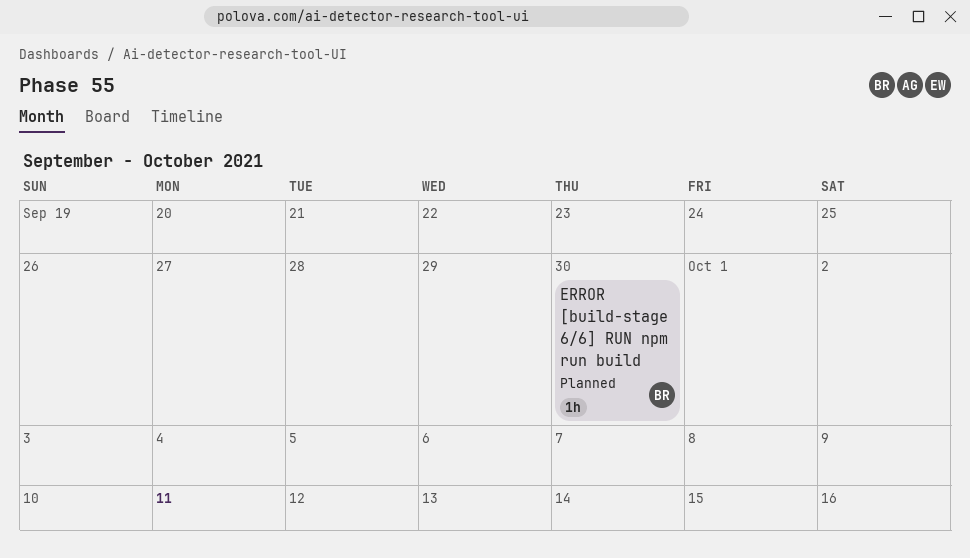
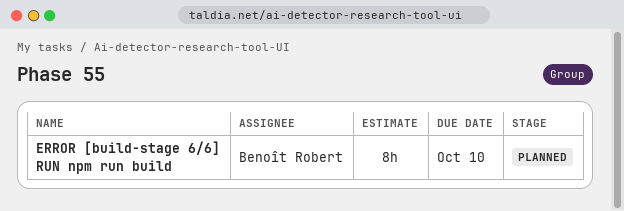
ERROR [build-stage 6/6] RUN npm run build, estimate: 1h -> 8h
ERROR [build-stage 6/6] RUN npm run build, due: Sep 30 -> Oct 10

